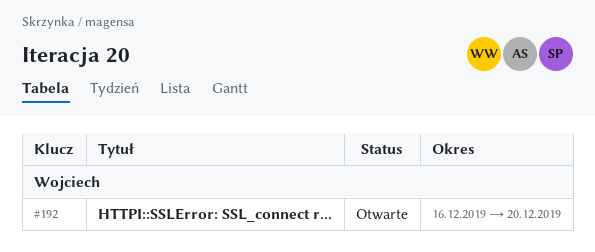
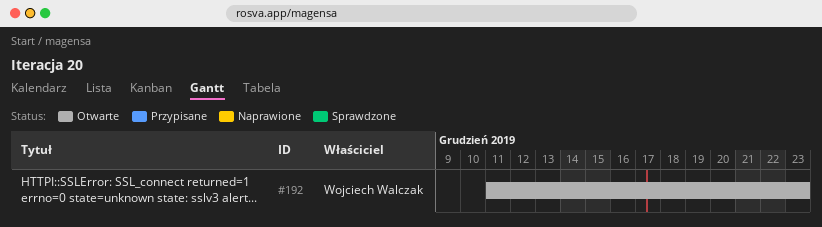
#192, start: Dec 16 -> Dec 11
#192, due: Dec 20 -> Dec 23

